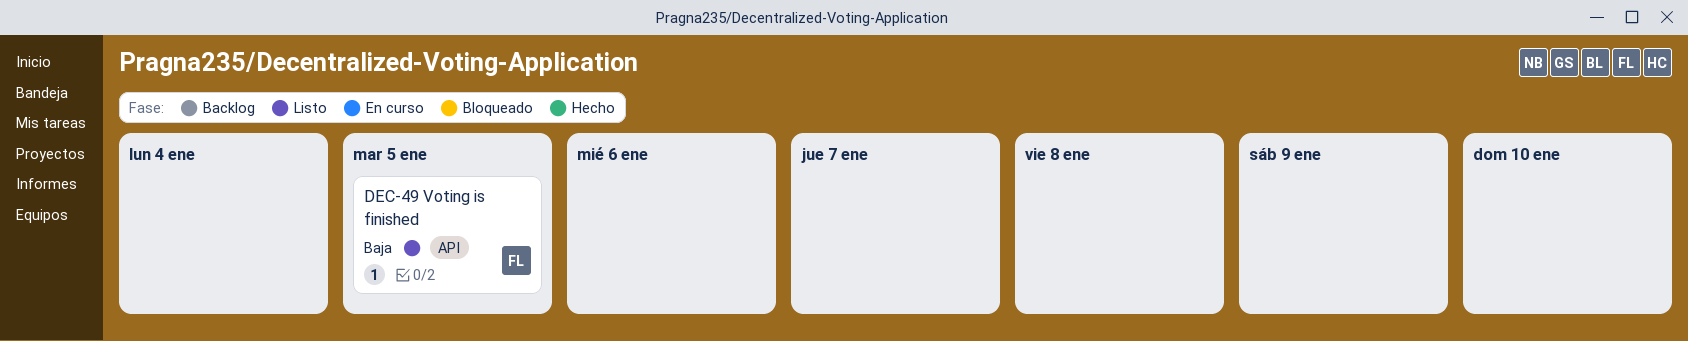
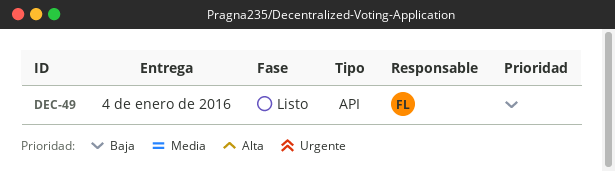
DEC-49, due: Jan 5 -> Jan 4

